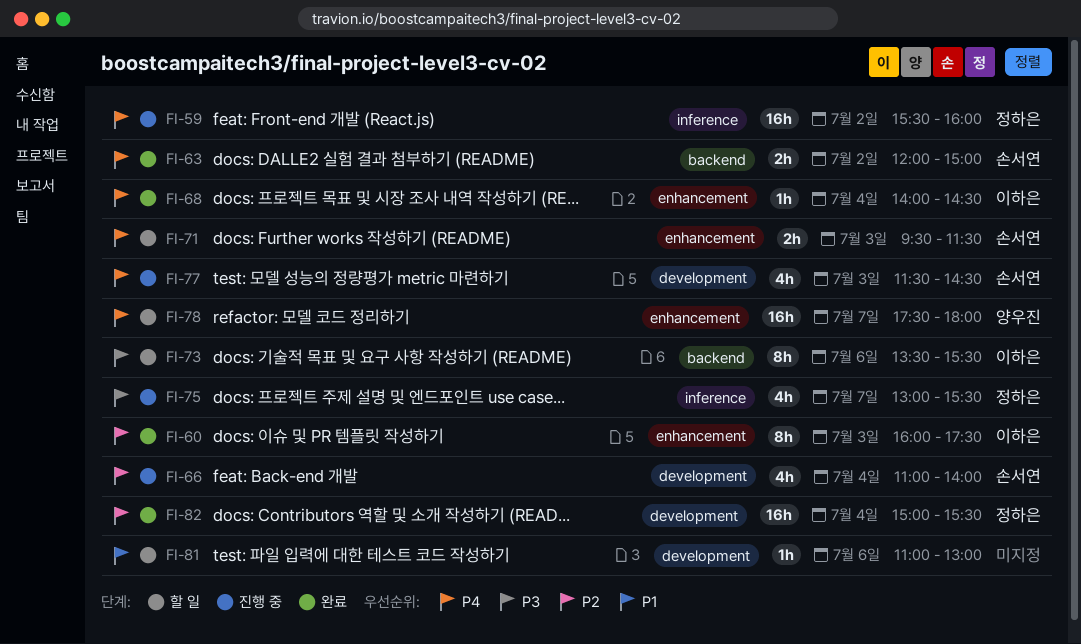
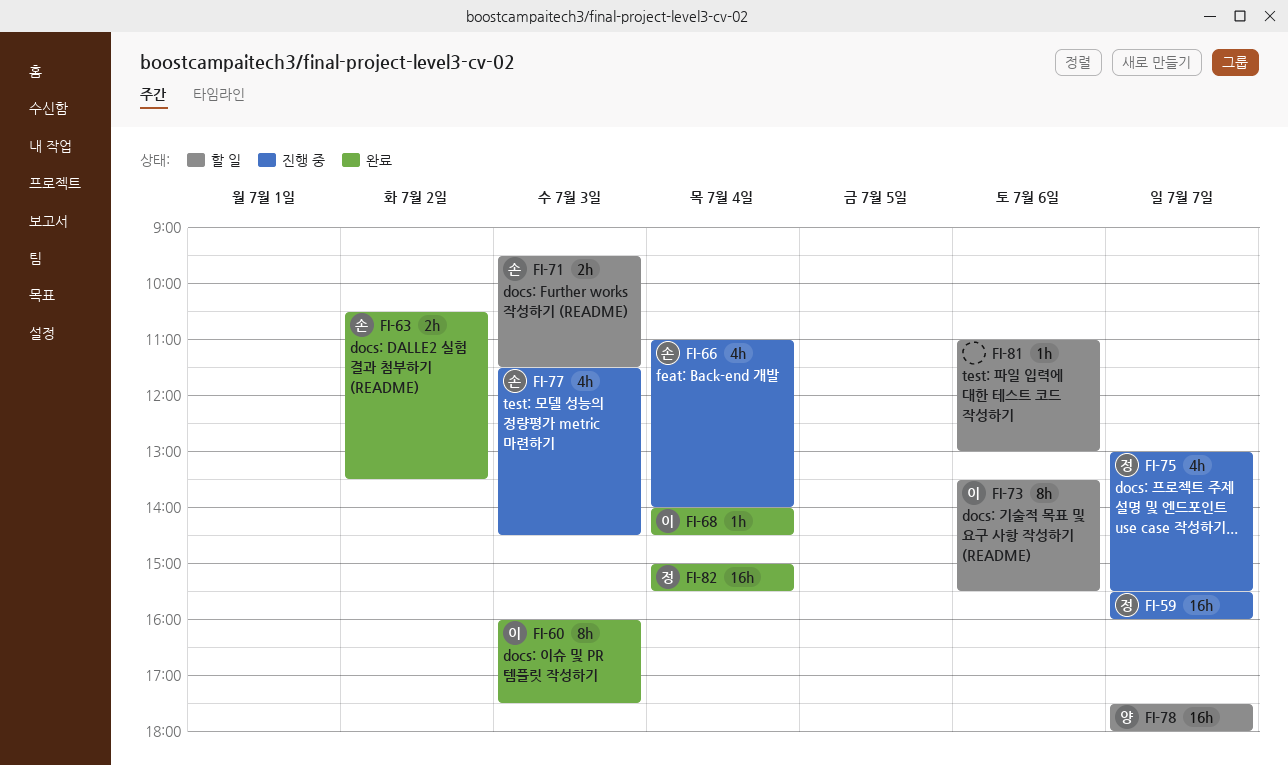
FI-59, day: Jul 2 -> Jul 7
FI-63, begins: 12:00 -> 10:30
FI-63, ends: 15:00 -> 13:30

